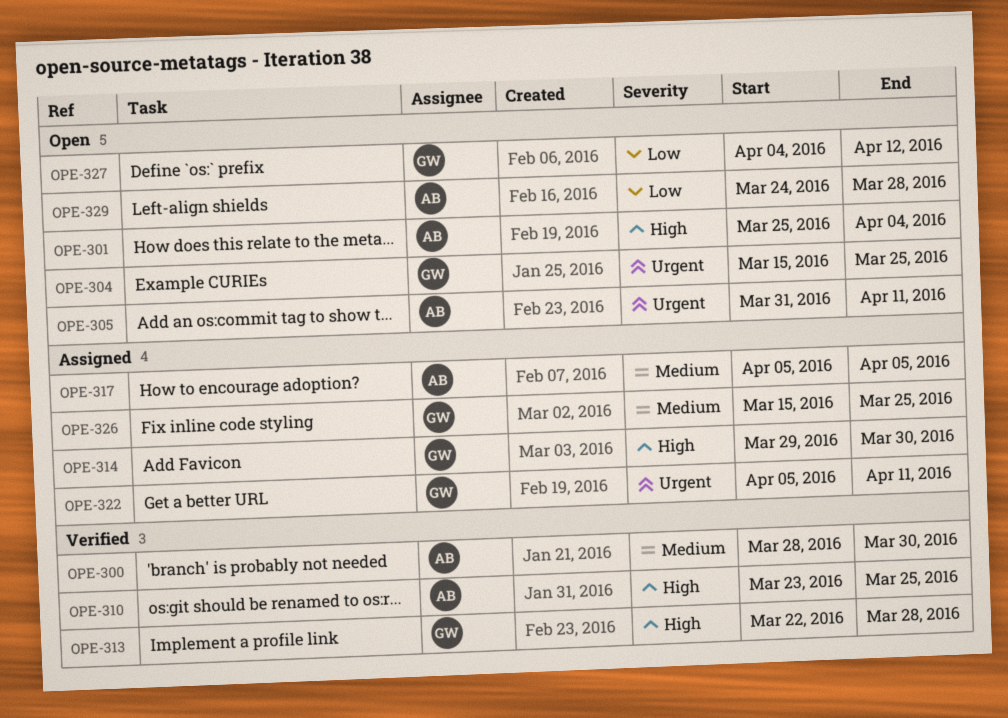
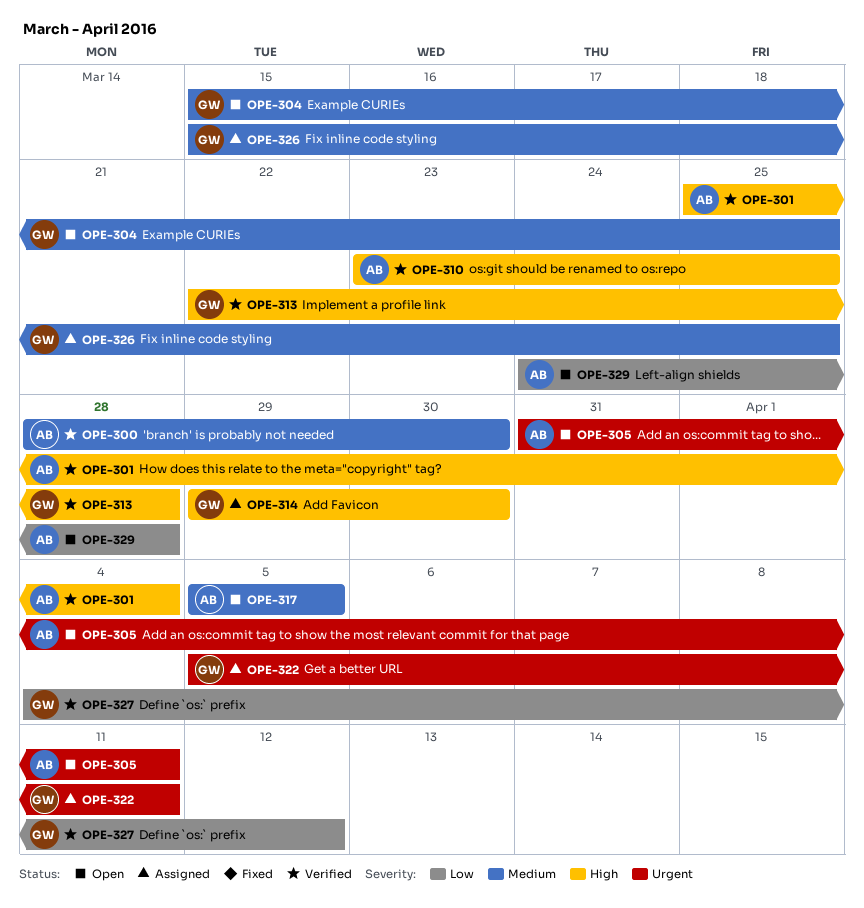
OPE-301, status: Open -> Verified
OPE-304, priority: Urgent -> Medium
OPE-317, status: Assigned -> Open
OPE-327, status: Open -> Verified

